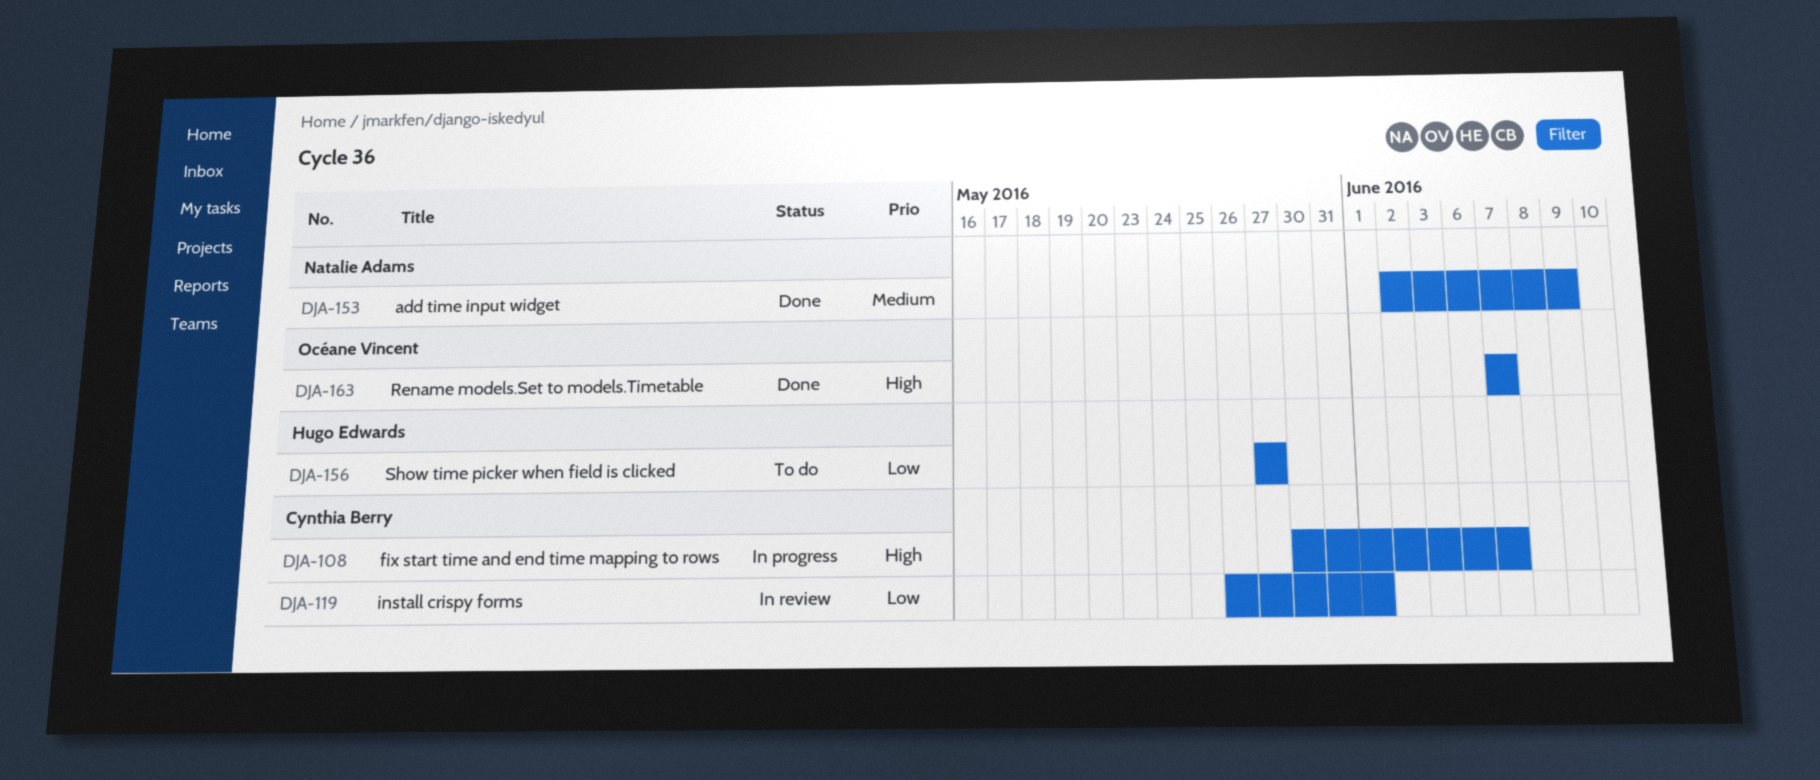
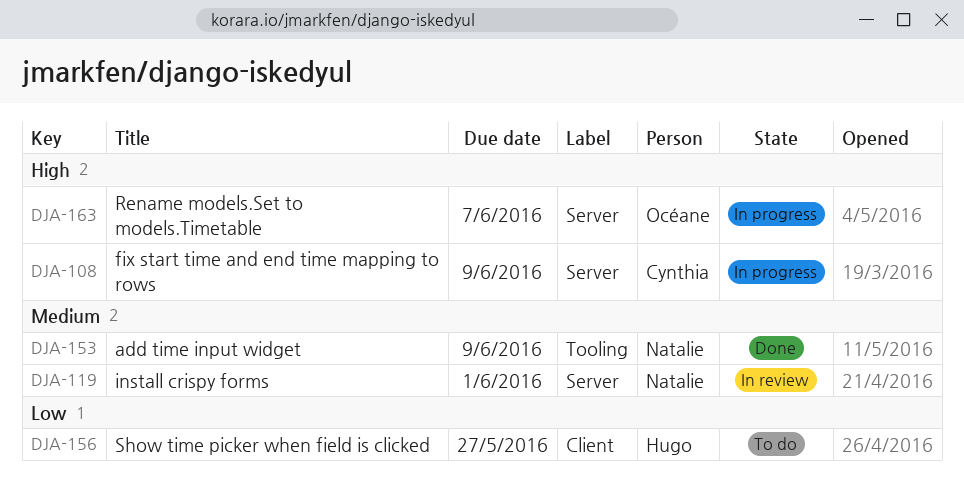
DJA-108, due: Jun 7 -> Jun 9
DJA-119, owner: Cynthia Berry -> Natalie Adams
DJA-119, priority: Low -> Medium
DJA-163, status: Done -> In progress

